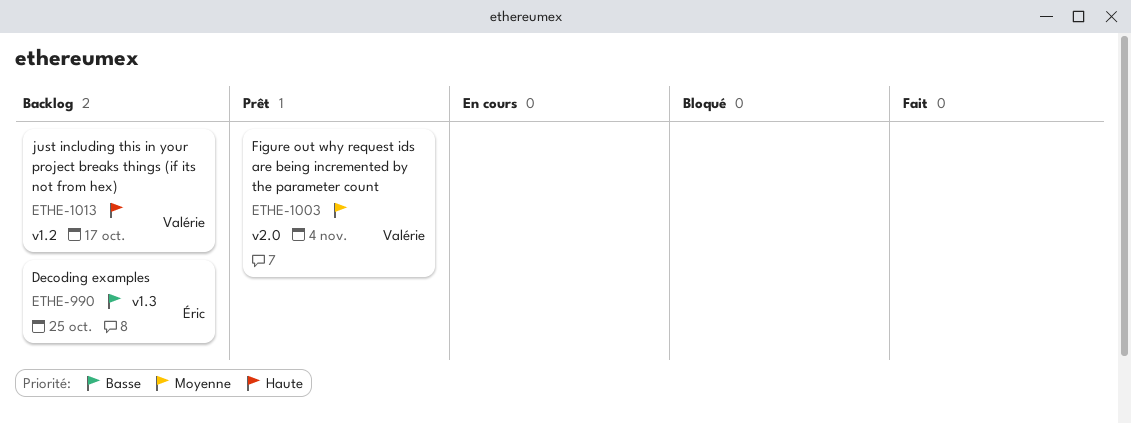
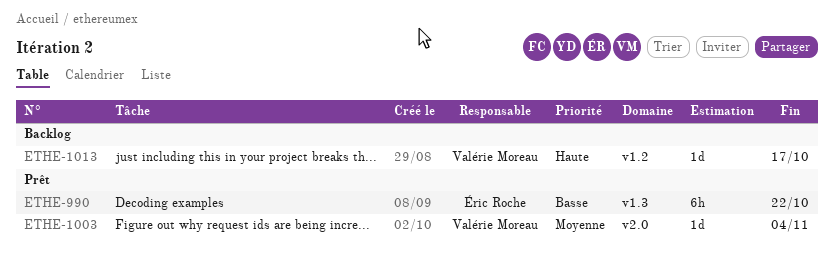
ETHE-990, status: Backlog -> Prêt
ETHE-990, due: Oct 25 -> Oct 22

